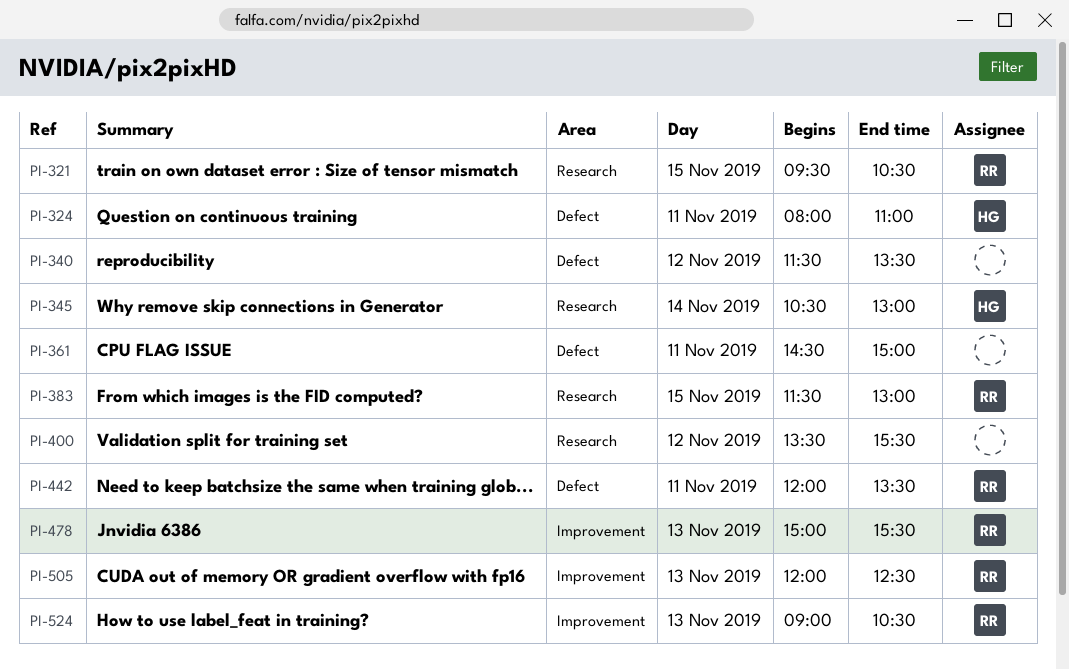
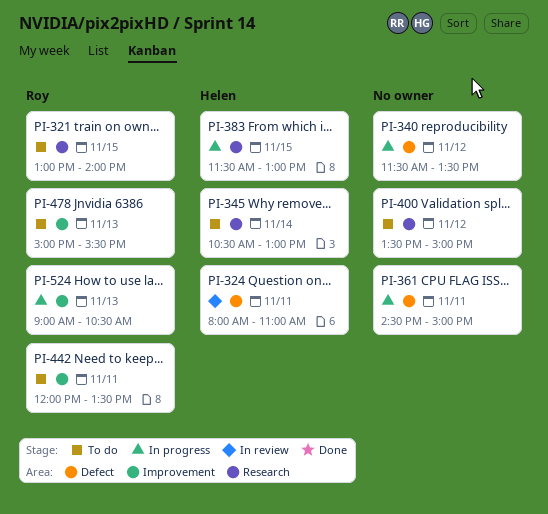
PI-321, begins: 09:30 -> 13:00
PI-321, ends: 10:30 -> 14:00
PI-383, owner: Roy -> Helen
PI-400, ends: 15:30 -> 15:00
PI-442, label: Defect -> Improvement
PI-505: present -> none

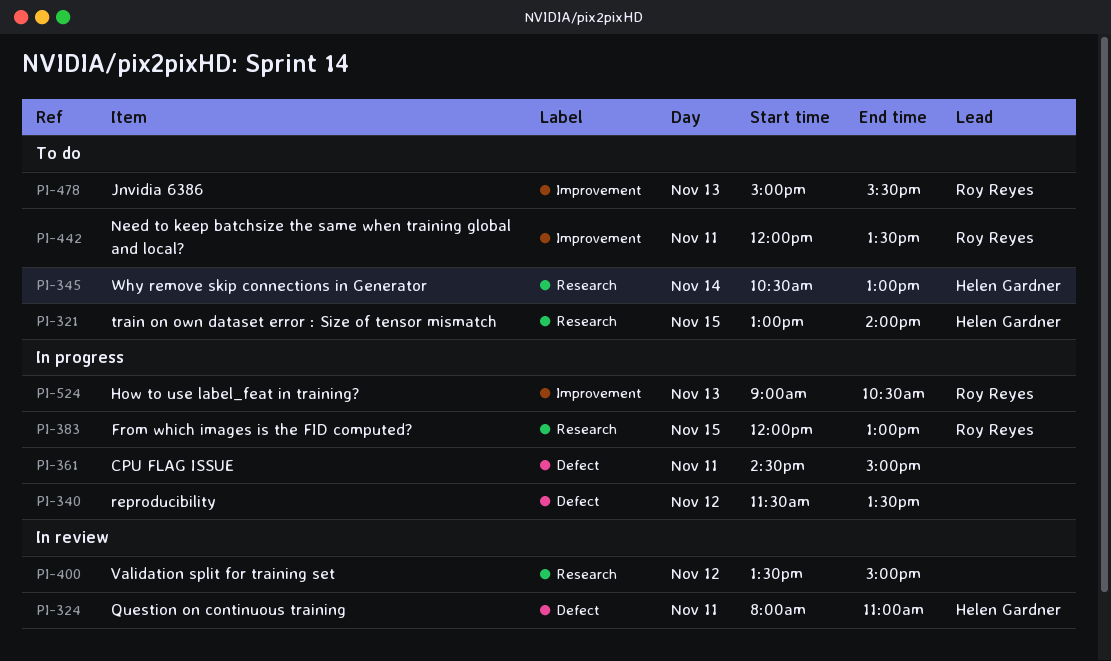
PI-321, owner: Roy Reyes -> Helen Gardner
PI-383, owner: Helen Gardner -> Roy Reyes
PI-383, begins: 11:30 -> 12:00
PI-400, status: To do -> In review

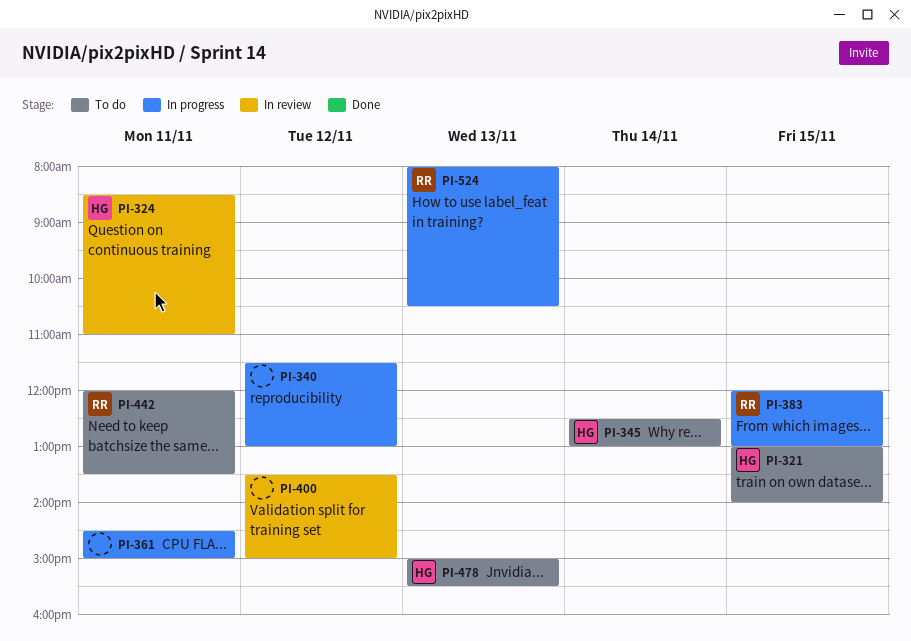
PI-324, begins: 08:00 -> 08:30
PI-340, ends: 13:30 -> 13:00
PI-345, begins: 10:30 -> 12:30
PI-478, owner: Roy Reyes -> Helen Gardner
PI-524, begins: 09:00 -> 08:00

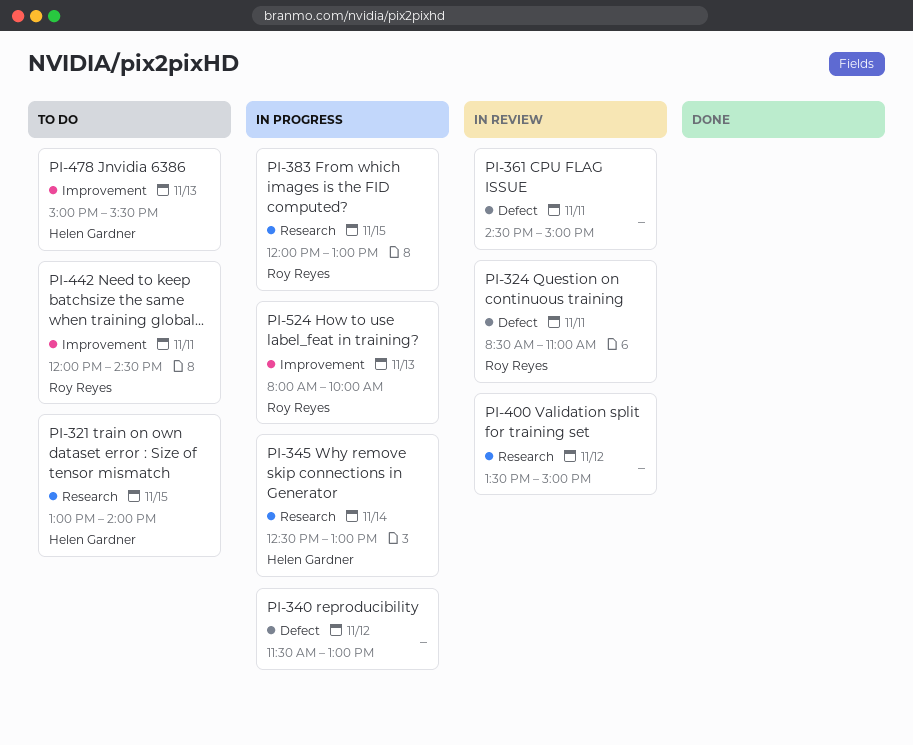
PI-324, owner: Helen Gardner -> Roy Reyes
PI-345, status: To do -> In progress
PI-361, status: In progress -> In review
PI-442, ends: 13:30 -> 14:30
PI-524, ends: 10:30 -> 10:00

